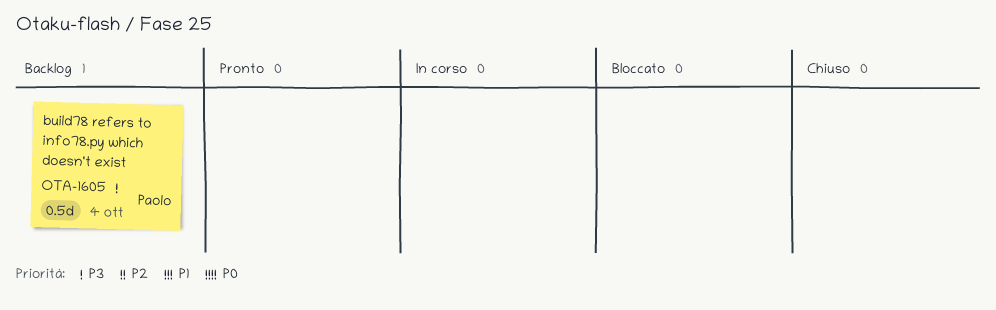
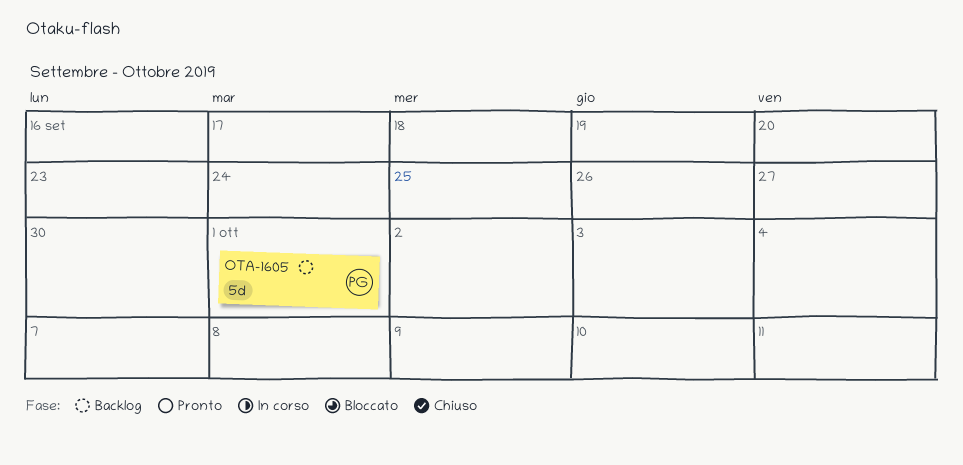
OTA-1605, estimate: 0.5d -> 5d
OTA-1605, due: Oct 4 -> Oct 1

